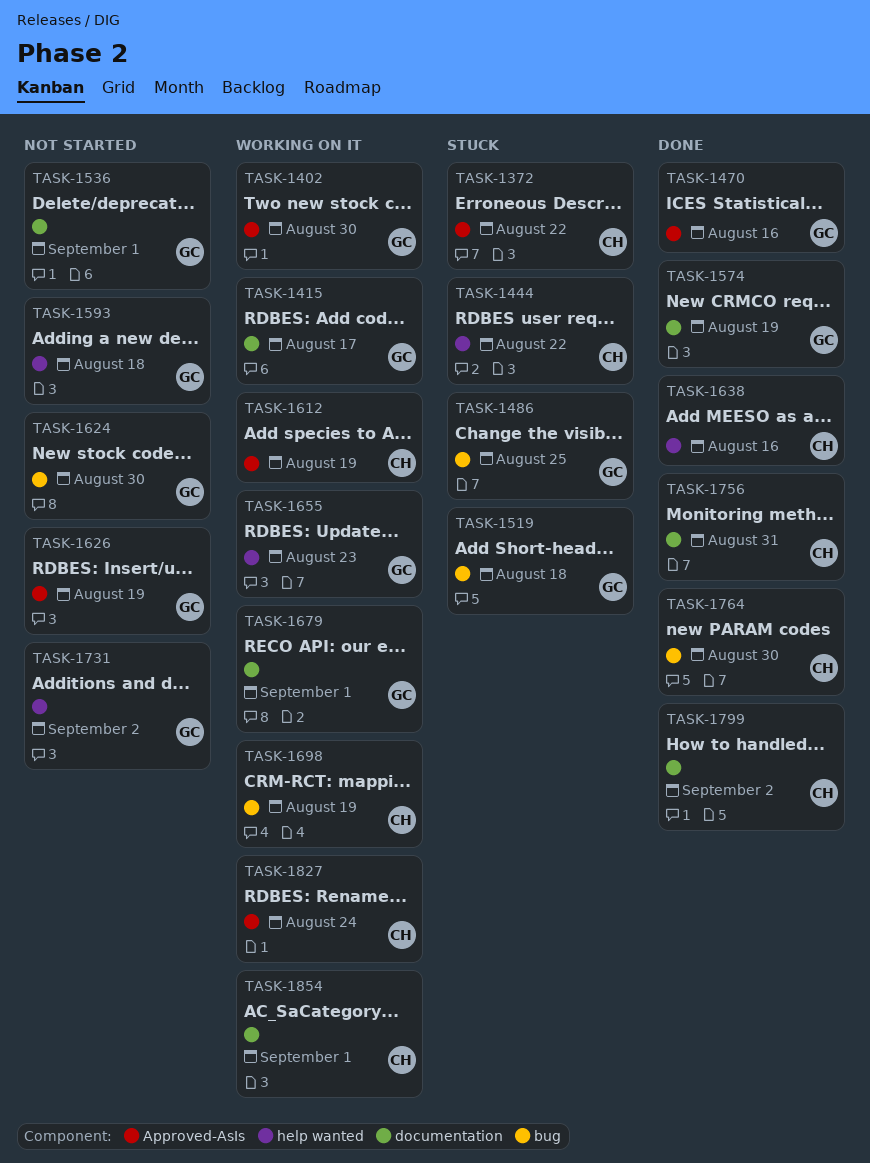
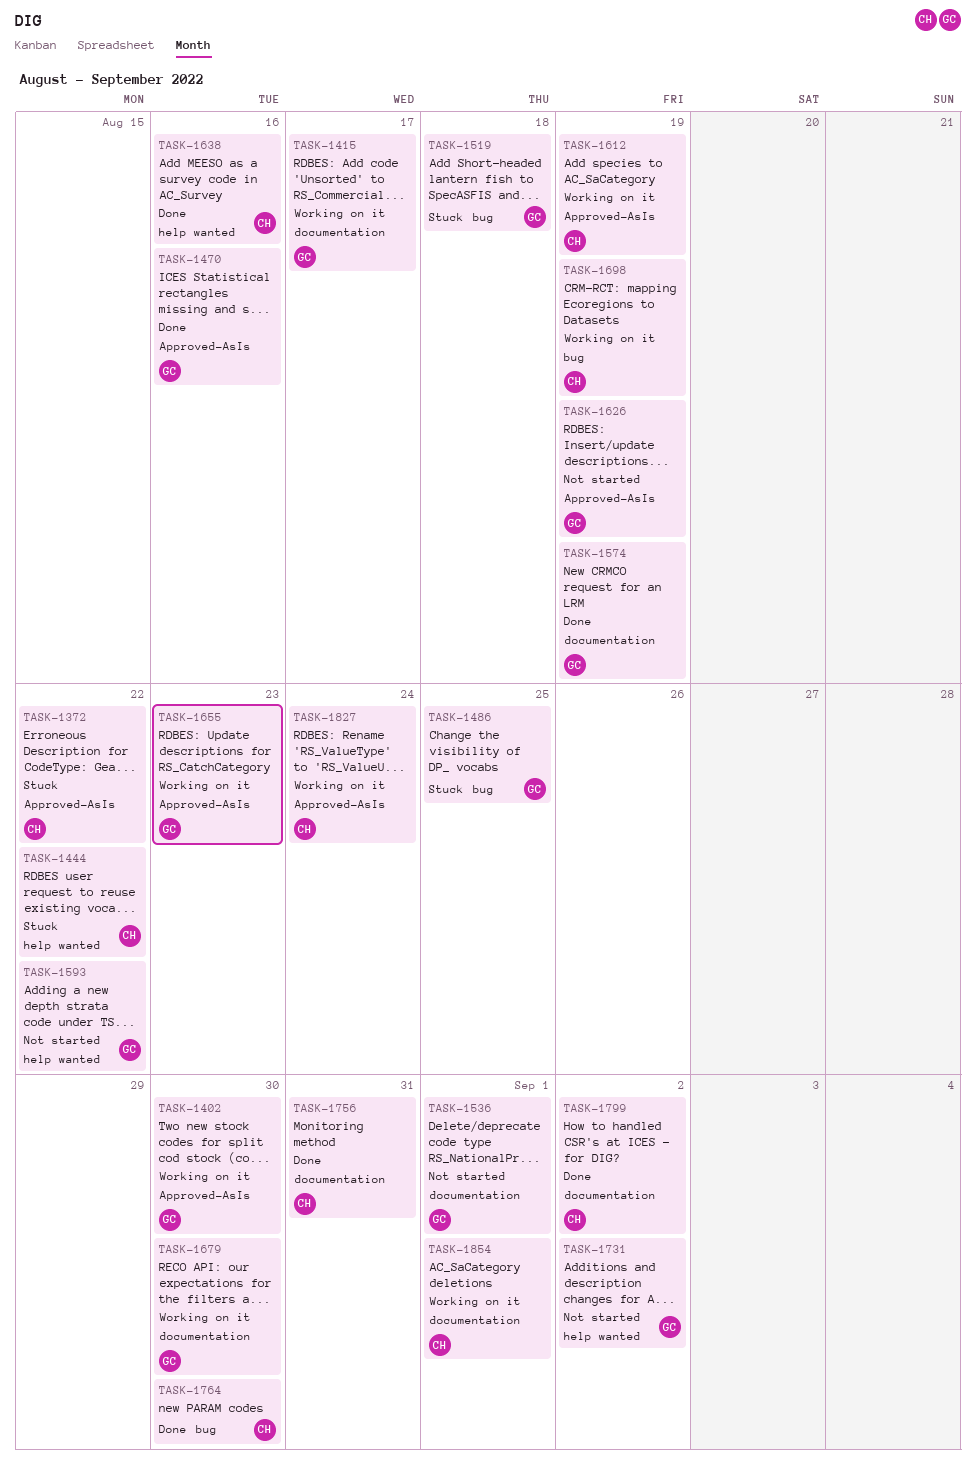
TASK-1593, due: Aug 18 -> Aug 22
TASK-1624: present -> none
TASK-1655, label: help wanted -> Approved-AsIs
TASK-1679, due: Sep 1 -> Aug 30

